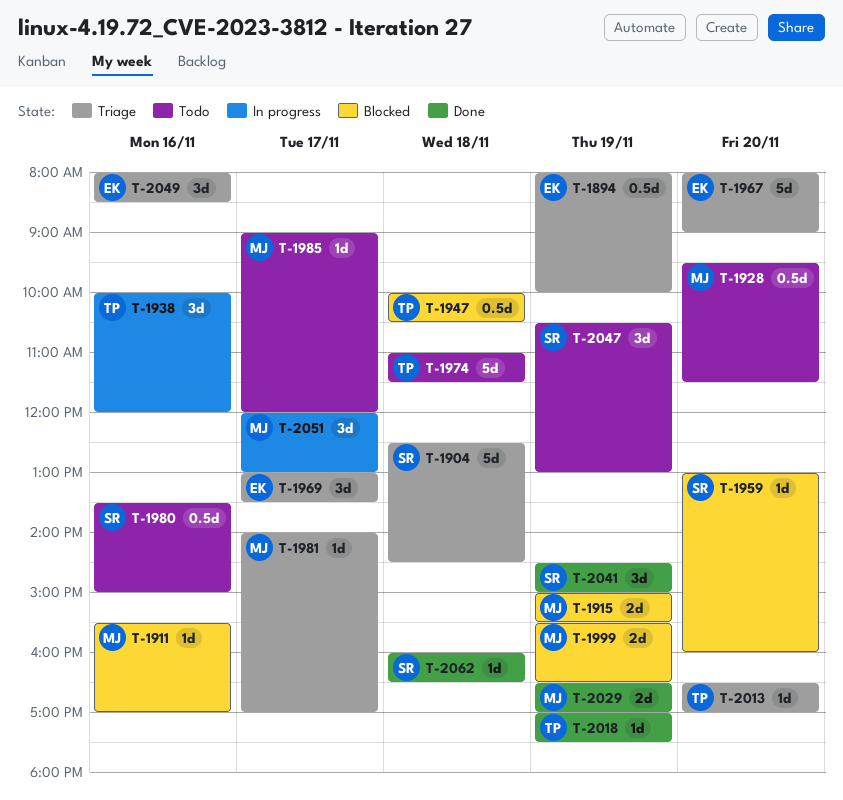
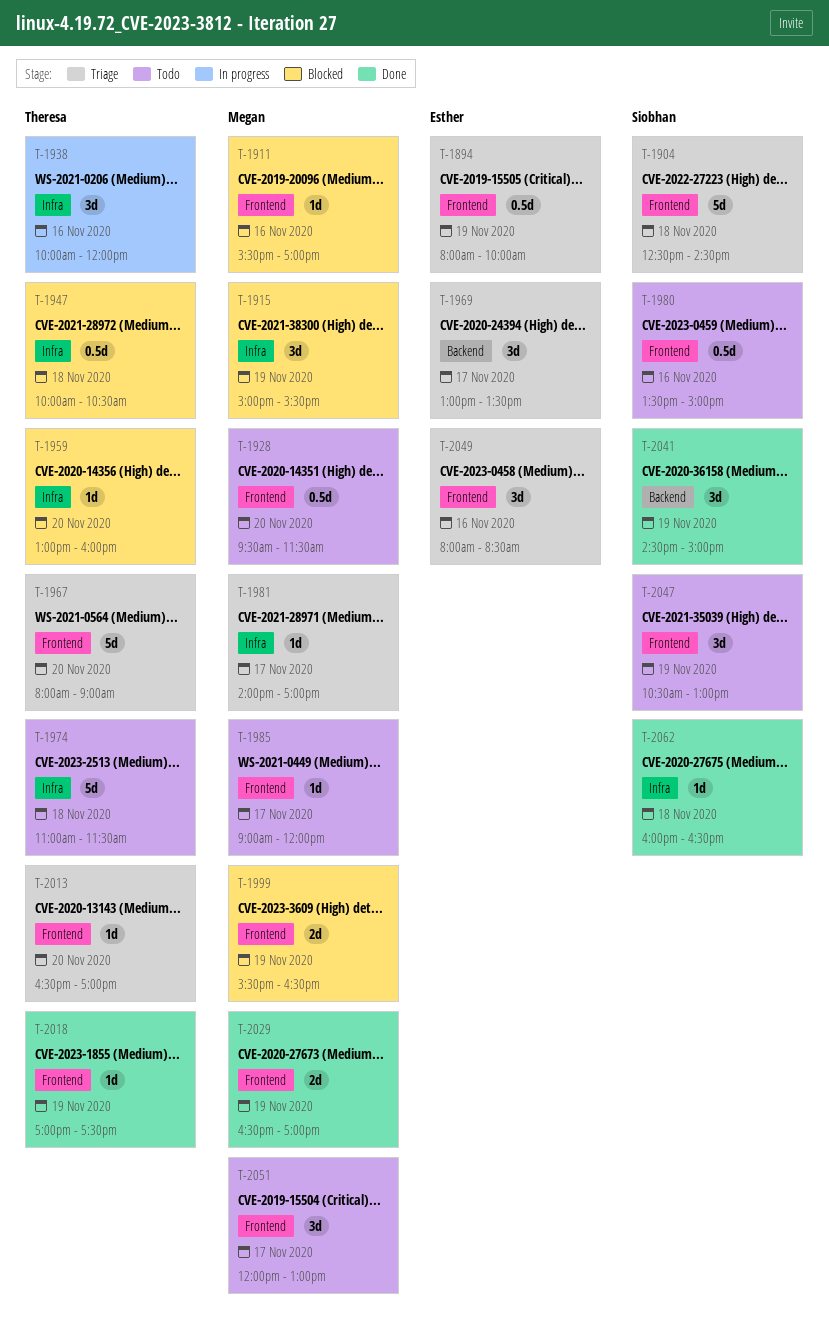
T-1915, estimate: 2d -> 3d
T-1959, owner: Siobhan -> Theresa
T-1967, owner: Esther -> Theresa
T-2051, status: In progress -> Todo

